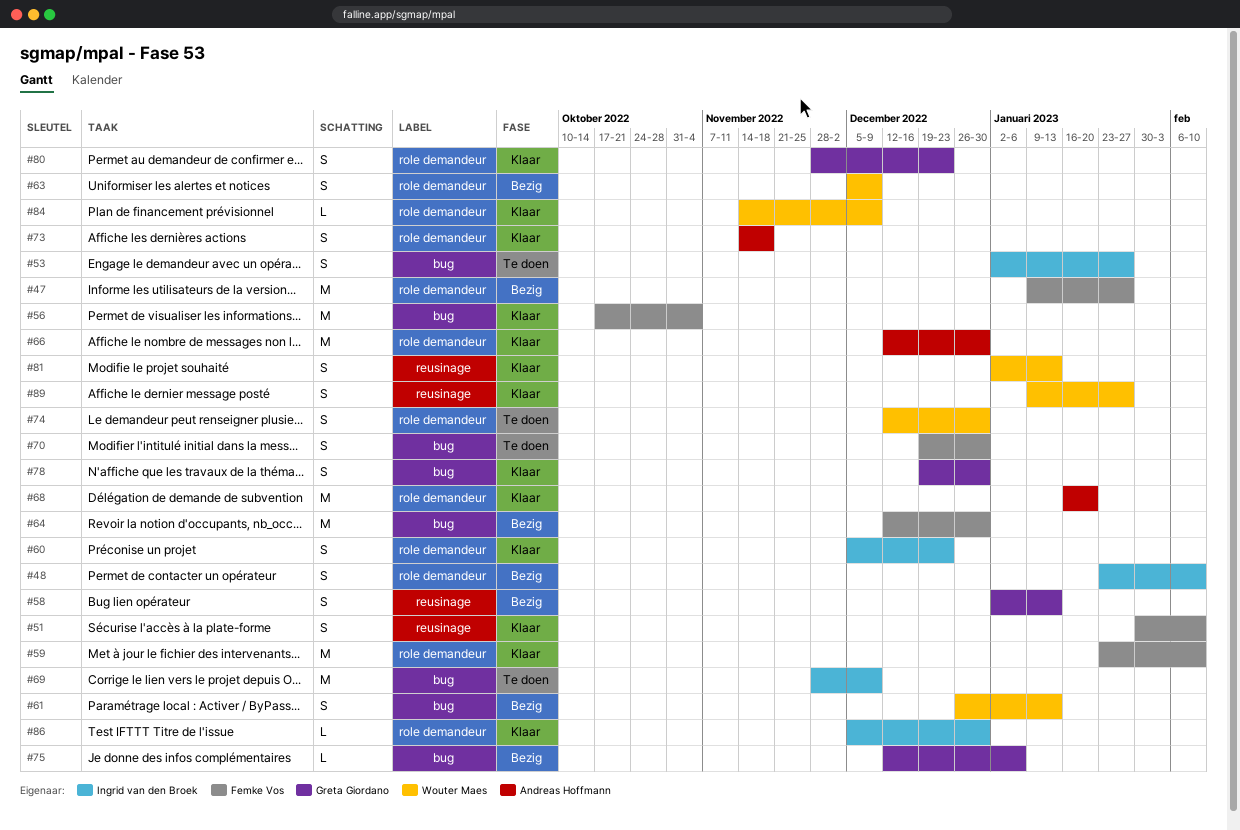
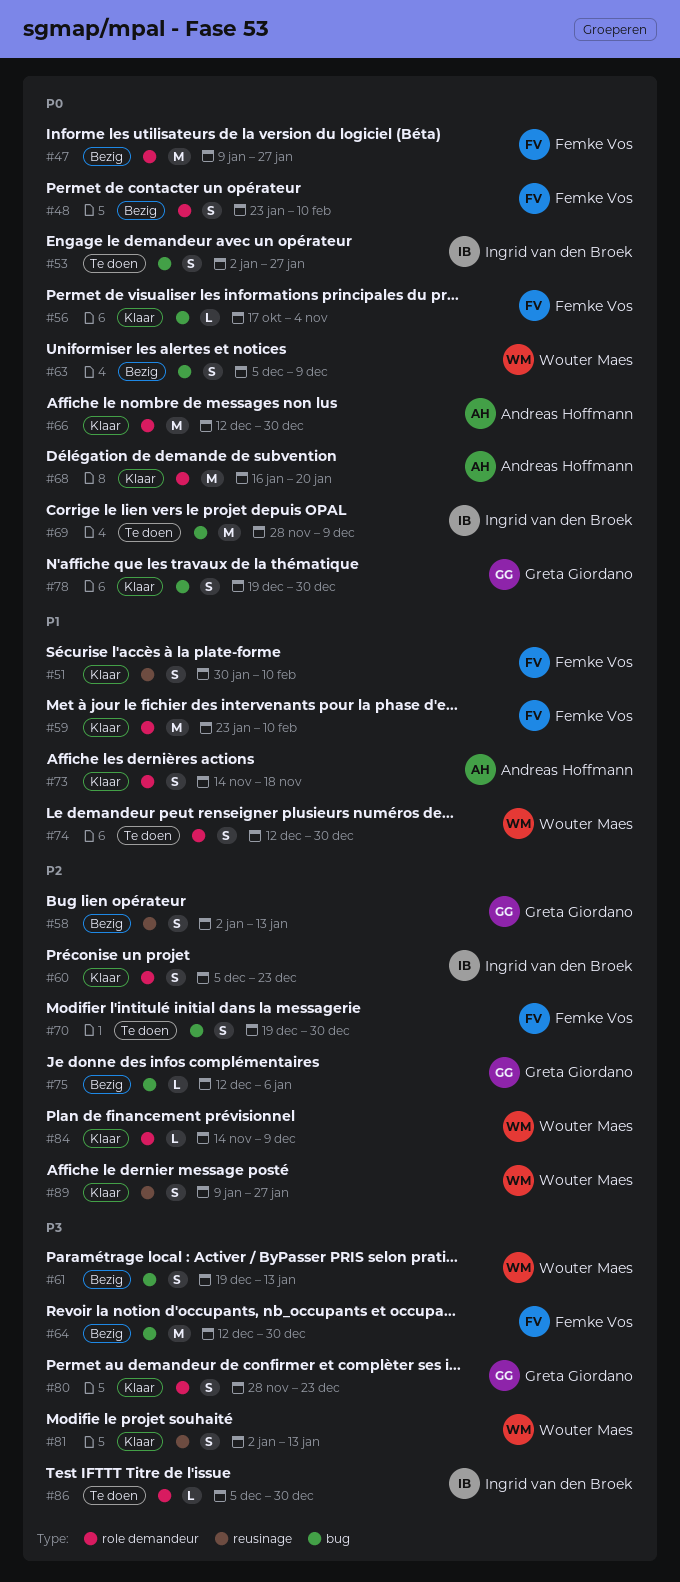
#48, owner: Ingrid van den Broek -> Femke Vos
#56, estimate: M -> L
#61, start: Dec 26 -> Dec 19
#63, label: role demandeur -> bug
#86, status: Klaar -> Te doen

